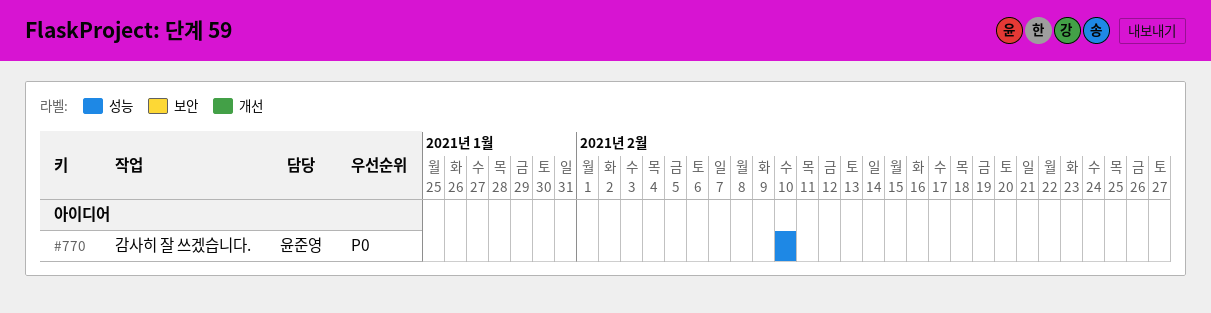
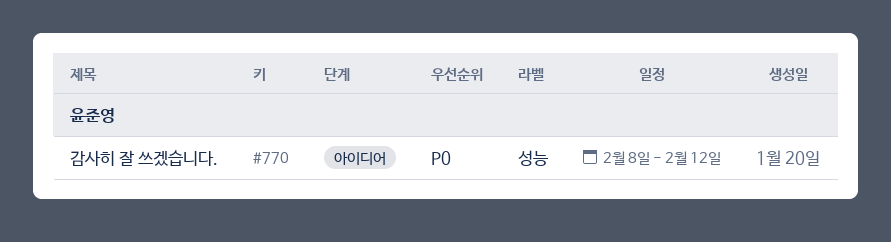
#770, start: Feb 10 -> Feb 8
#770, due: Feb 10 -> Feb 12

